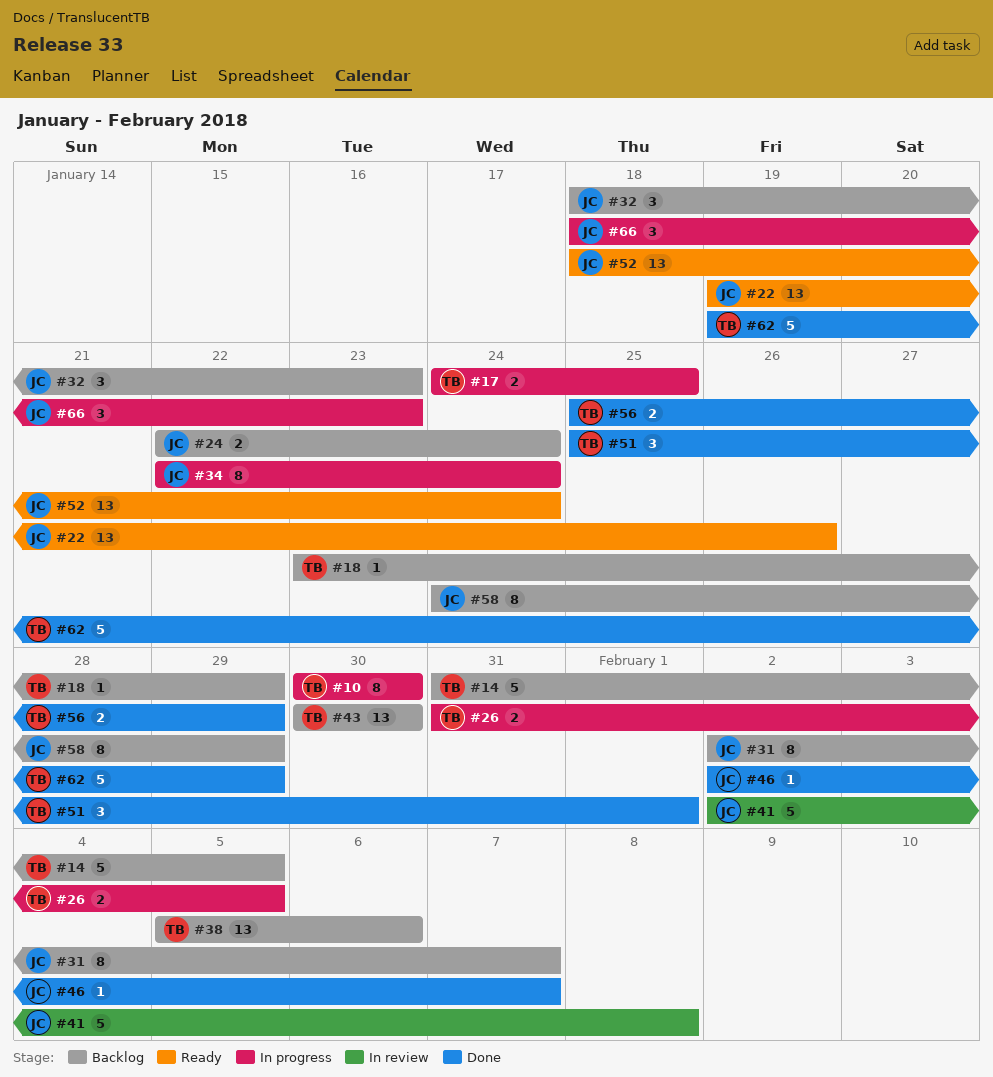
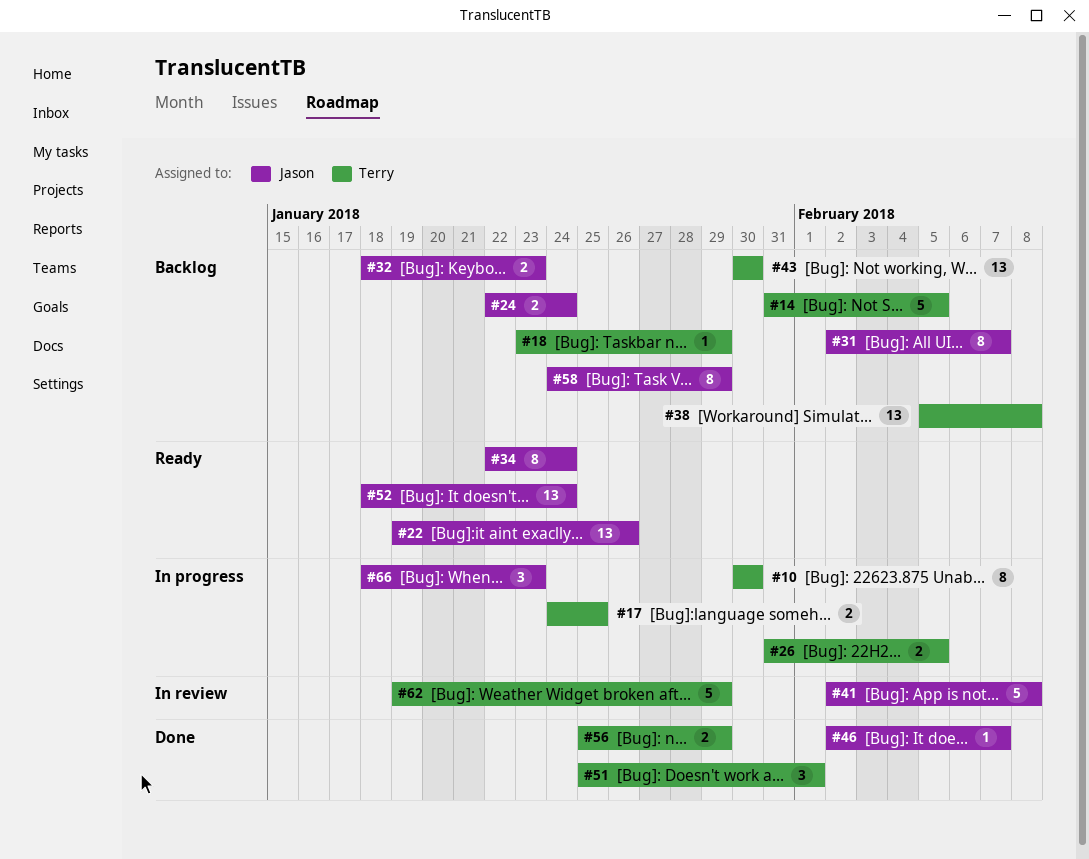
#32, estimate: 3 -> 2
#34, status: In progress -> Ready
#38, due: Feb 6 -> Feb 8
#62, status: Done -> In review

